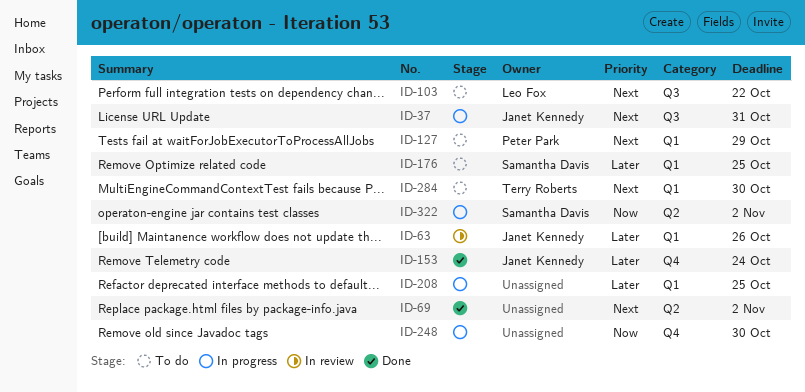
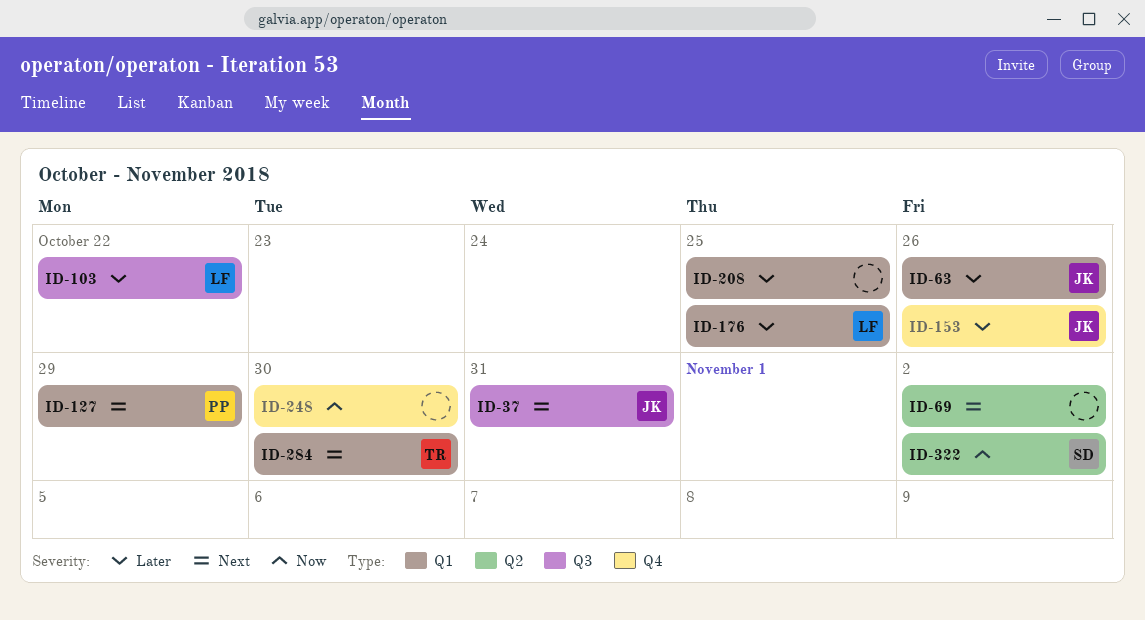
ID-103, priority: Next -> Later
ID-153, due: Oct 24 -> Oct 26
ID-176, owner: Samantha Davis -> Leo Fox

